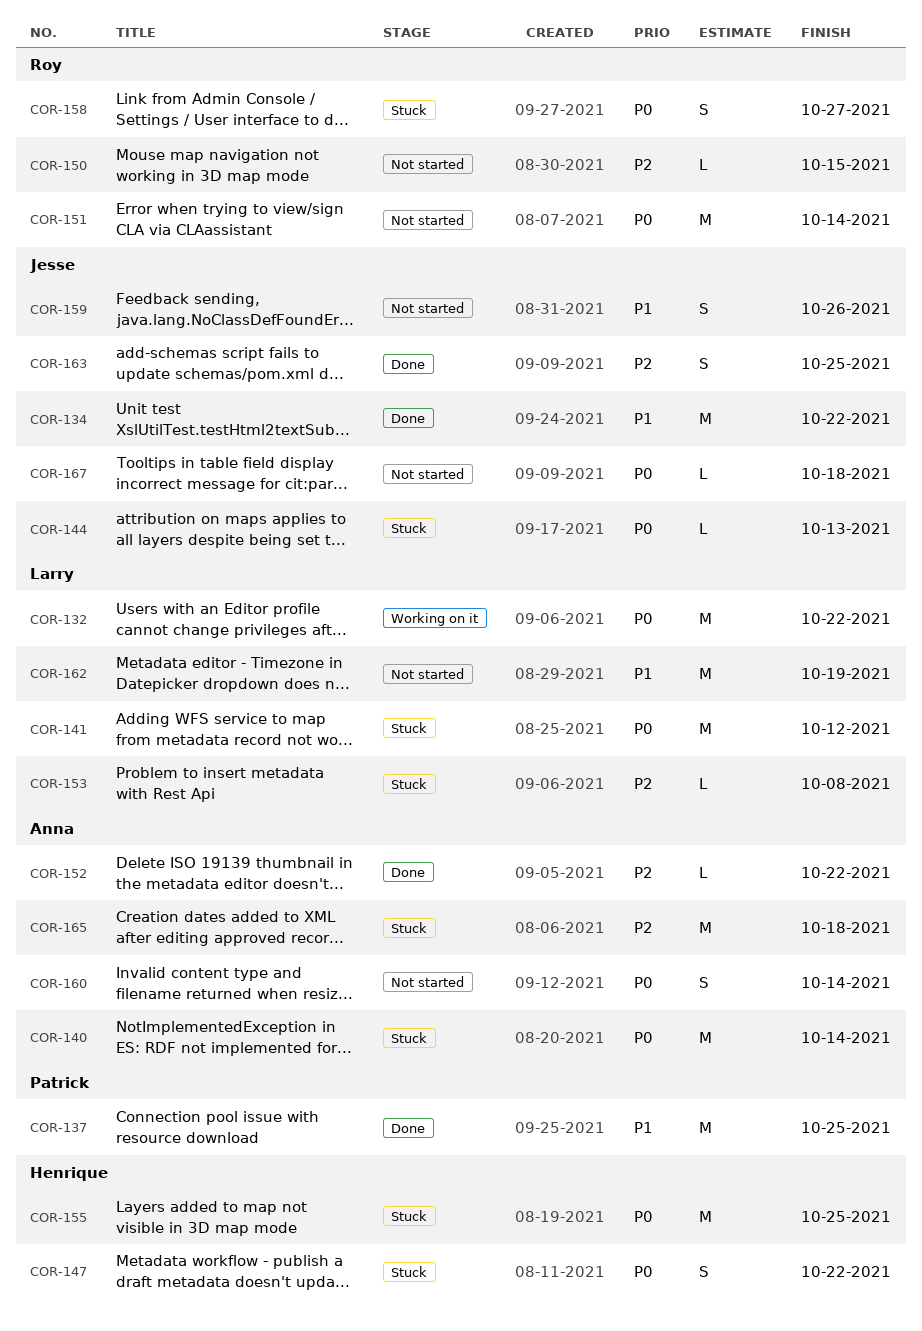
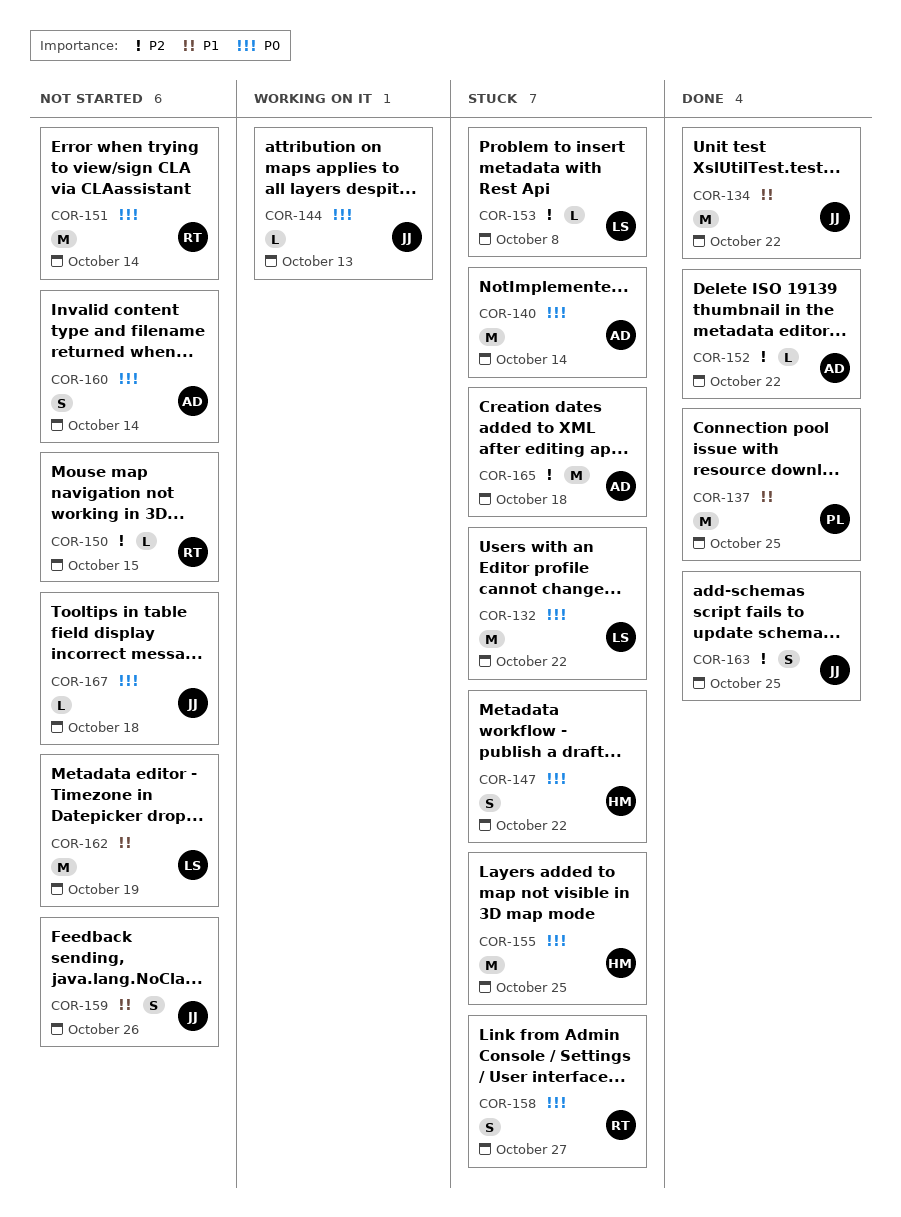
COR-132, status: Working on it -> Stuck
COR-141: present -> none
COR-144, status: Stuck -> Working on it

